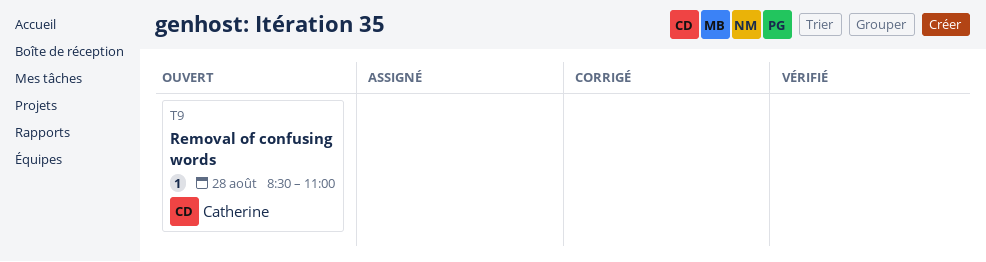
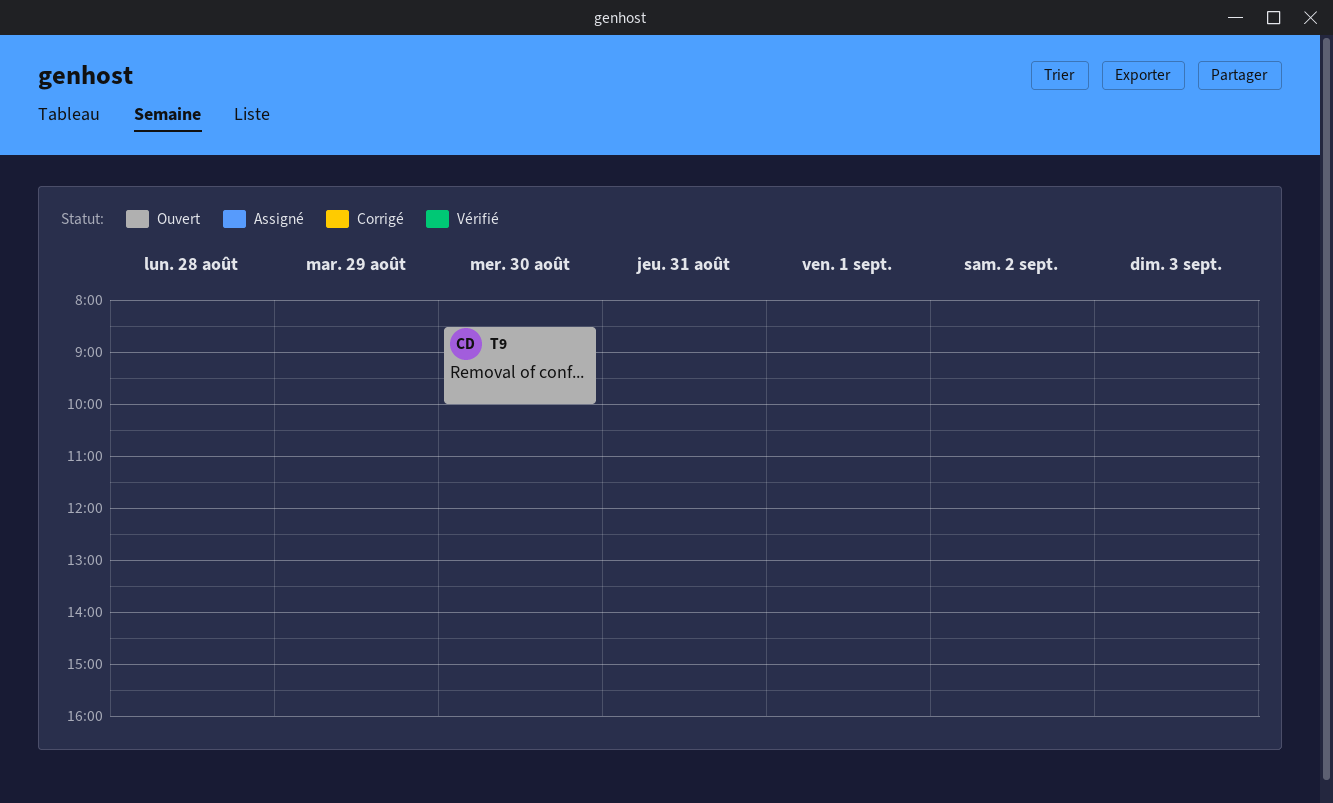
T9, day: Aug 28 -> Aug 30
T9, ends: 11:00 -> 10:00

